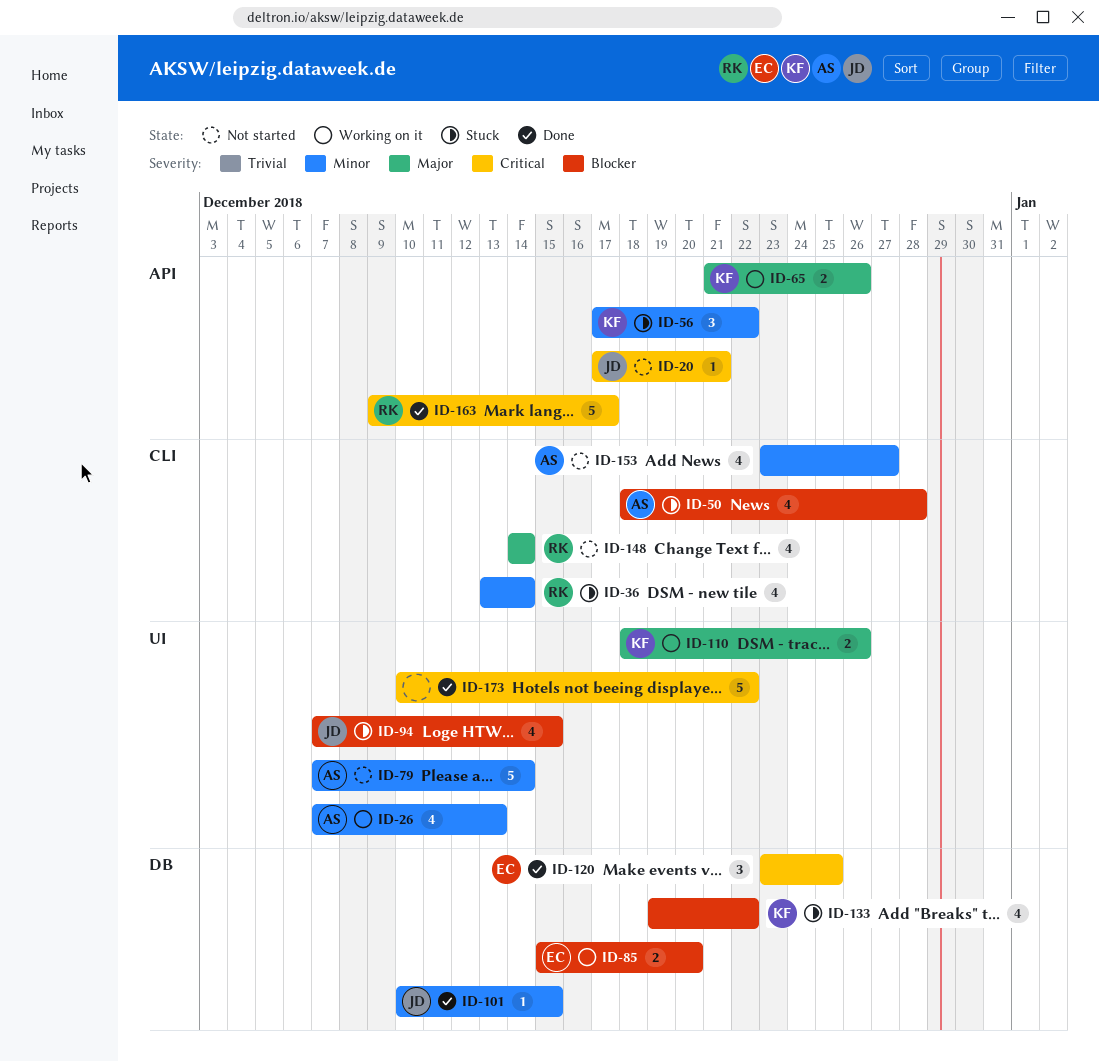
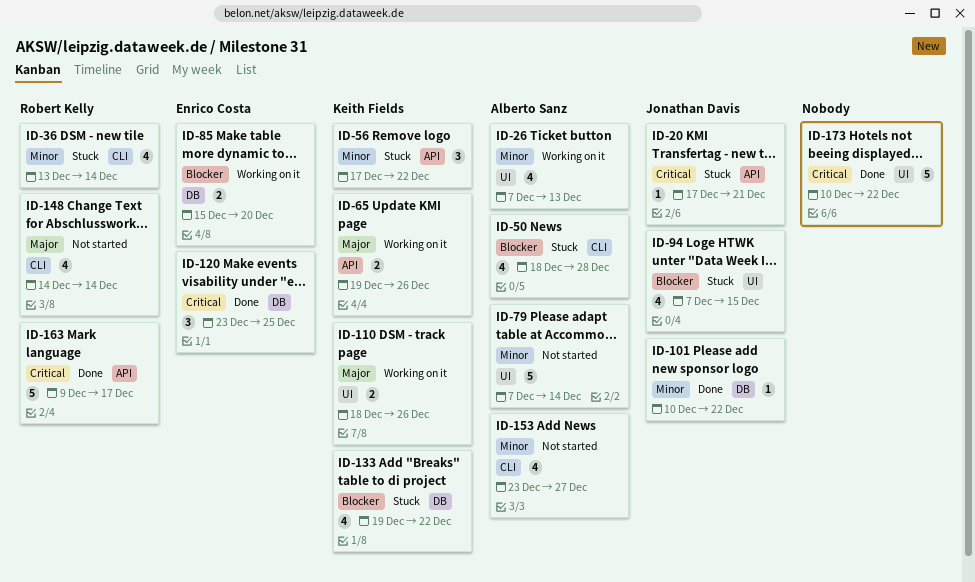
ID-20, status: Not started -> Stuck
ID-65, start: Dec 21 -> Dec 19
ID-101, due: Dec 15 -> Dec 22

